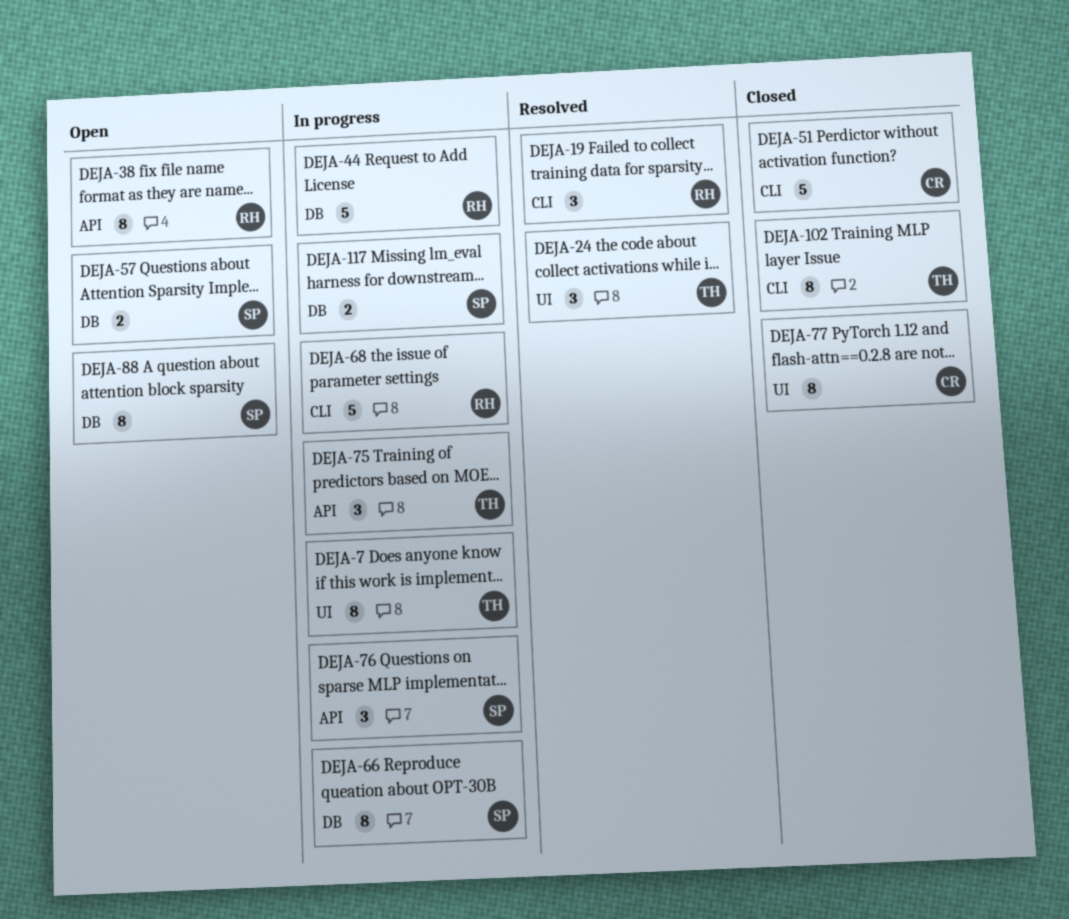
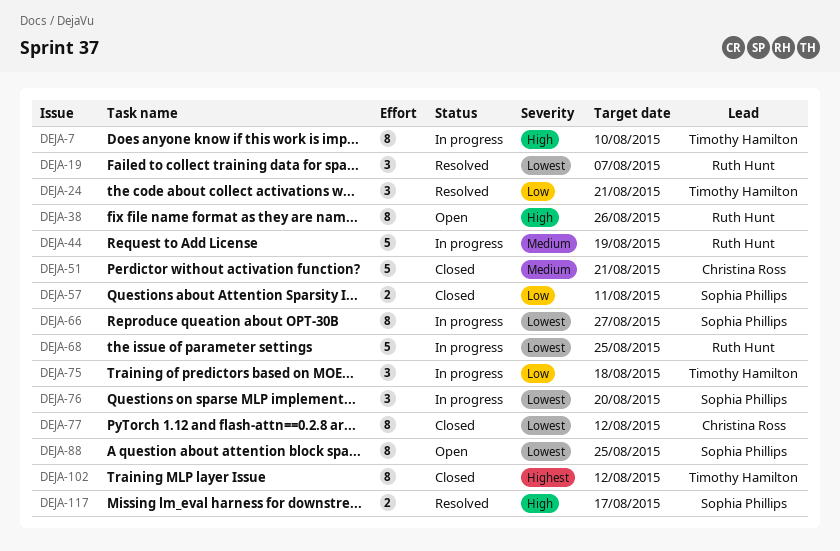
DEJA-57, status: Open -> Closed
DEJA-117, status: In progress -> Resolved

